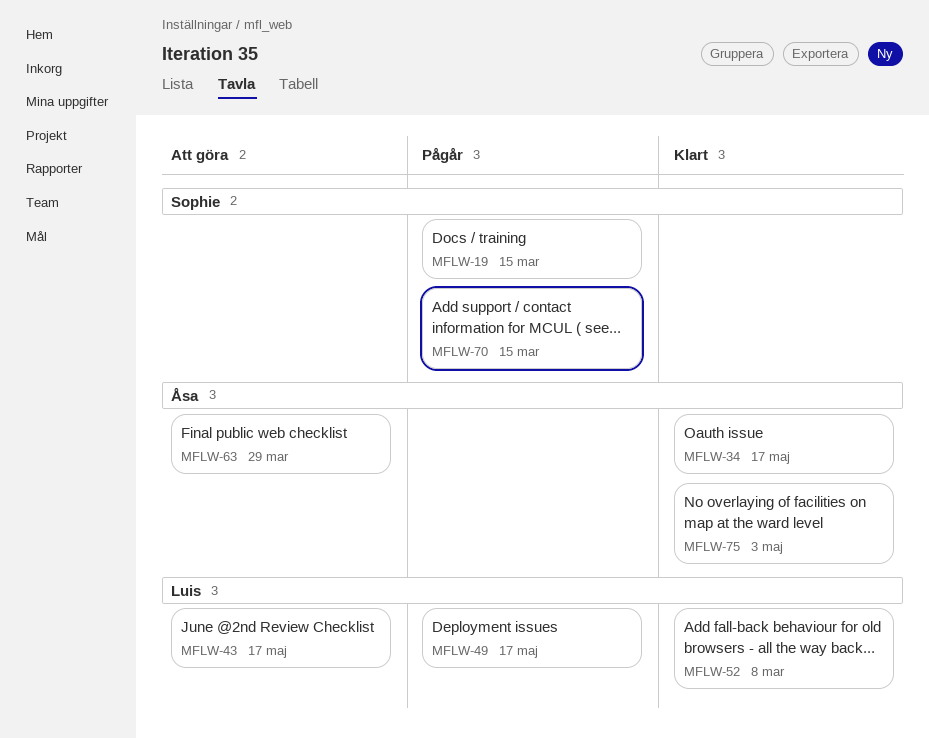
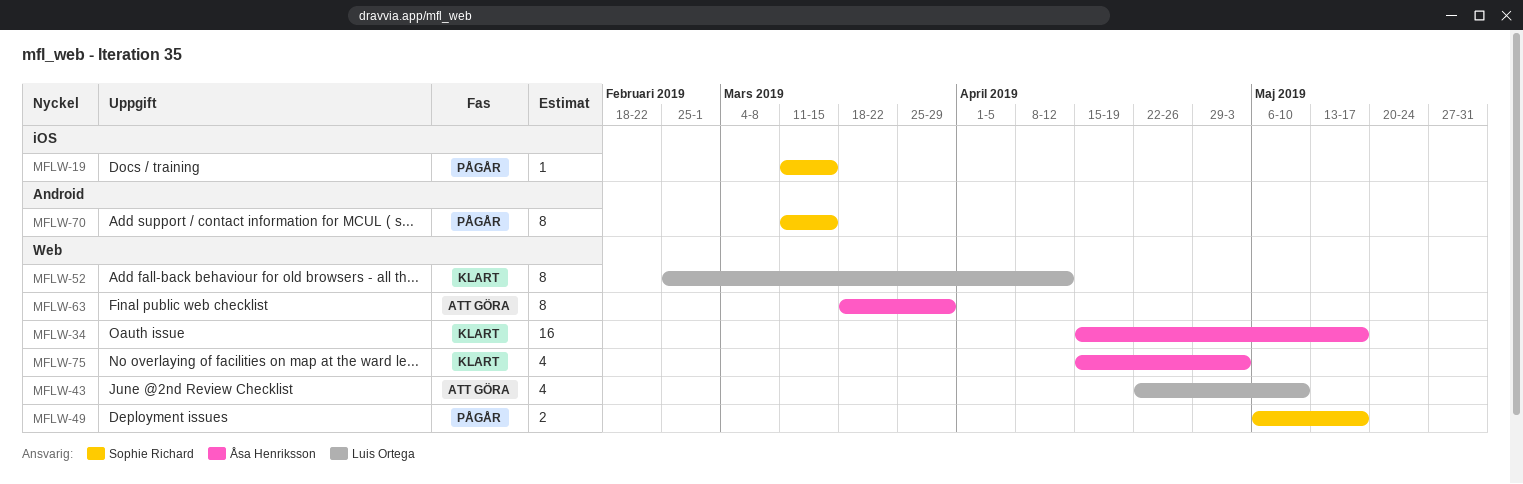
MFLW-43, due: May 17 -> May 10
MFLW-49, owner: Luis Ortega -> Sophie Richard
MFLW-52, due: Mar 8 -> Apr 12

